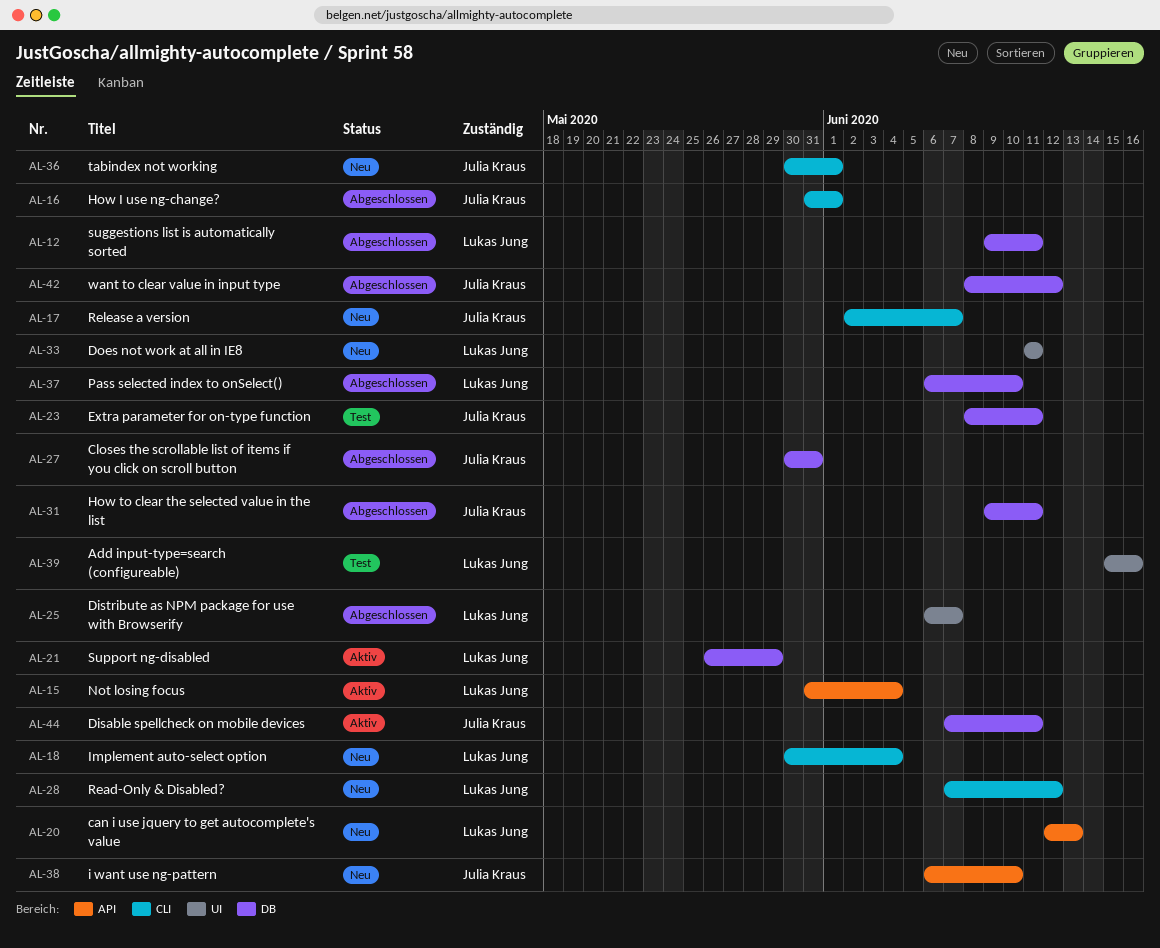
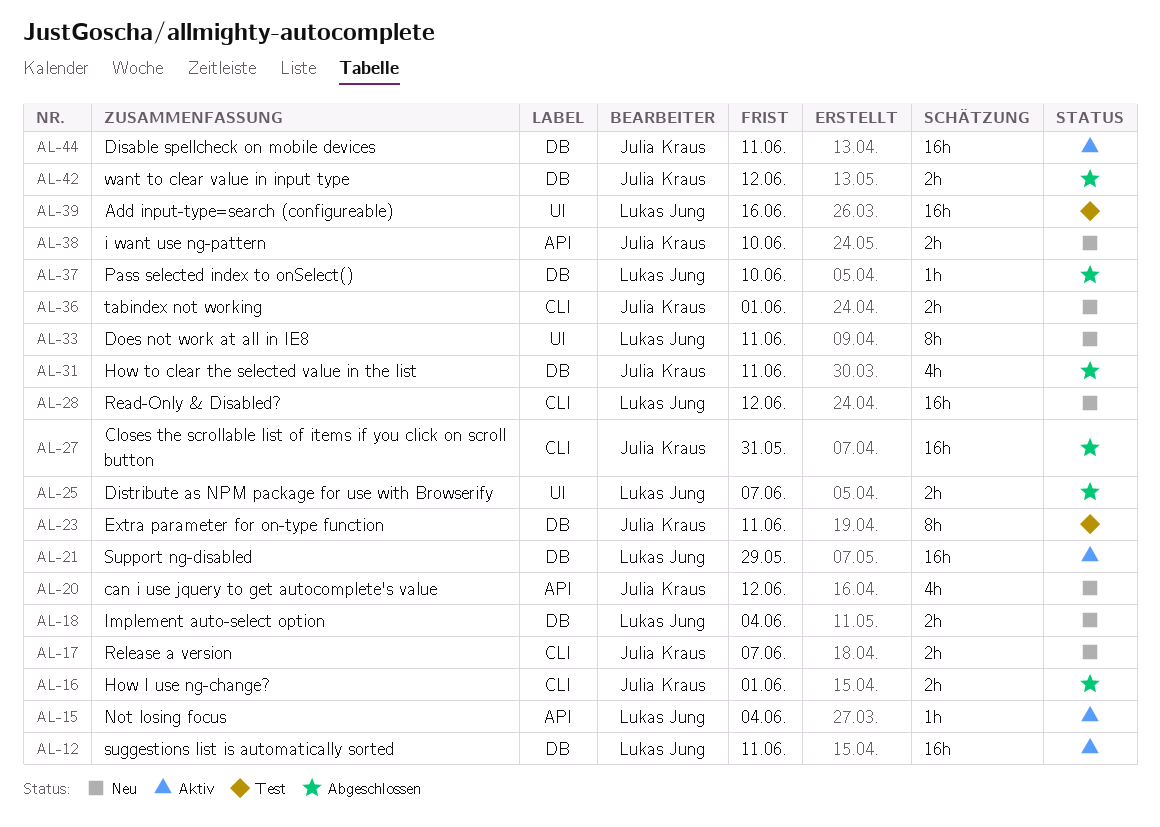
AL-12, status: Abgeschlossen -> Aktiv
AL-18, label: CLI -> DB
AL-20, owner: Lukas Jung -> Julia Kraus
AL-20, due: Jun 13 -> Jun 12
AL-27, label: DB -> CLI

